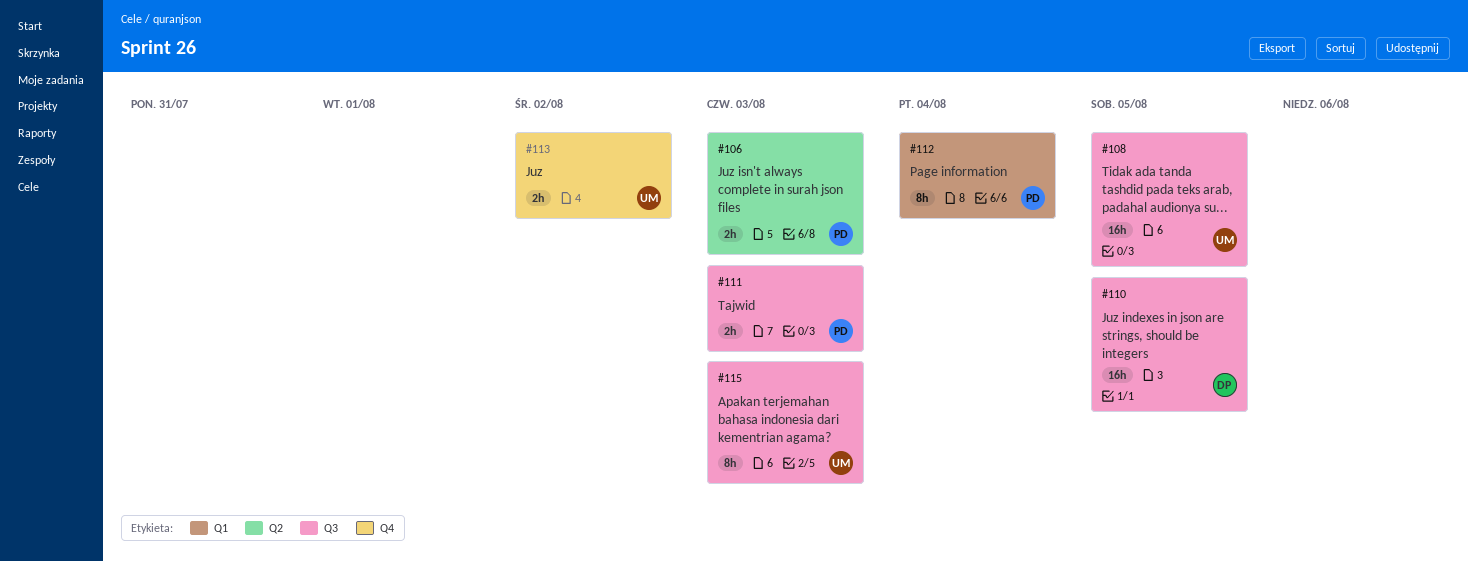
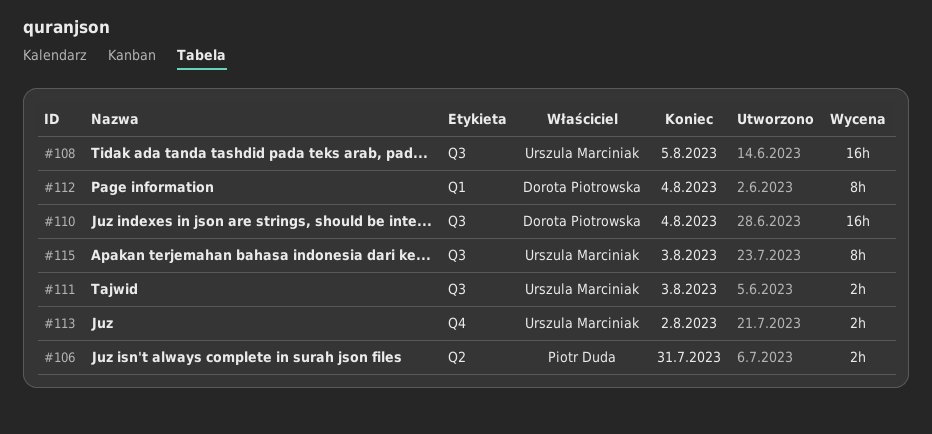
#106, due: Aug 3 -> Jul 31
#110, due: Aug 5 -> Aug 4
#111, owner: Piotr Duda -> Urszula Marciniak
#112, owner: Piotr Duda -> Dorota Piotrowska

